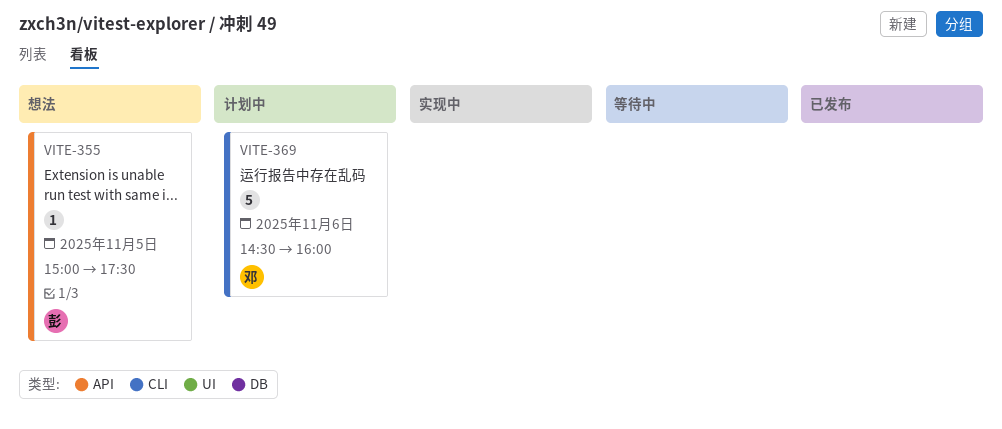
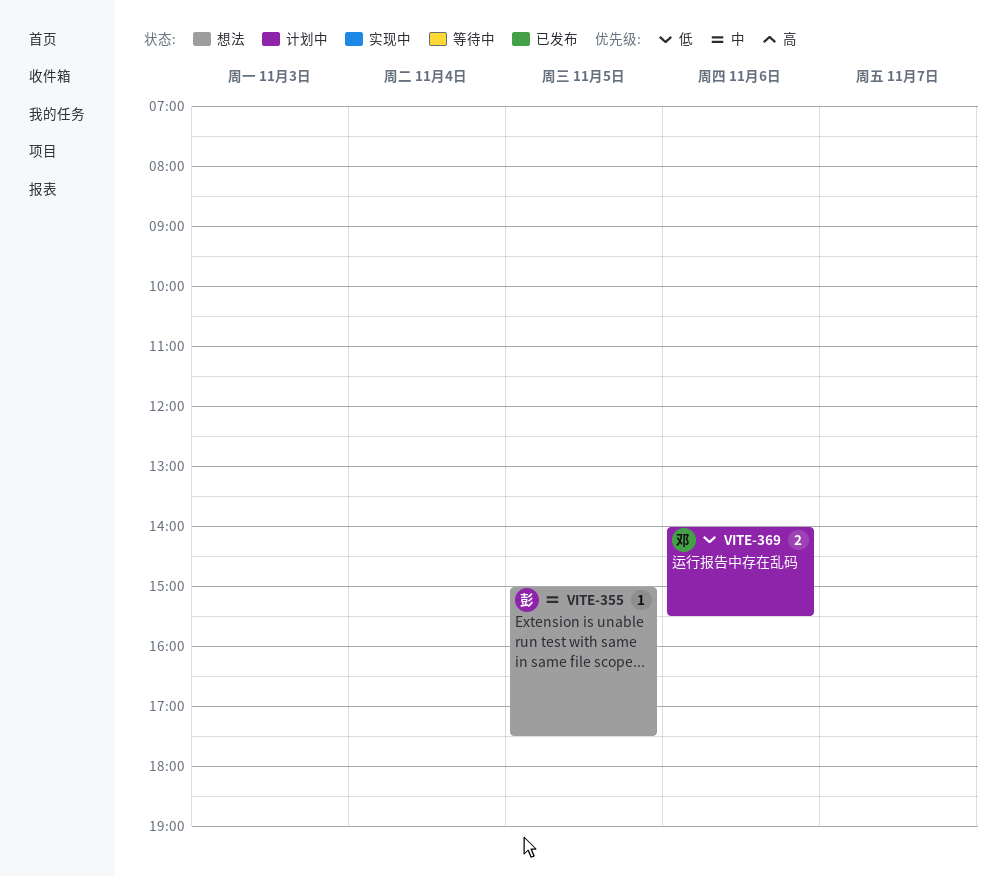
VITE-369, estimate: 5 -> 2
VITE-369, begins: 14:30 -> 14:00
VITE-369, ends: 16:00 -> 15:30

